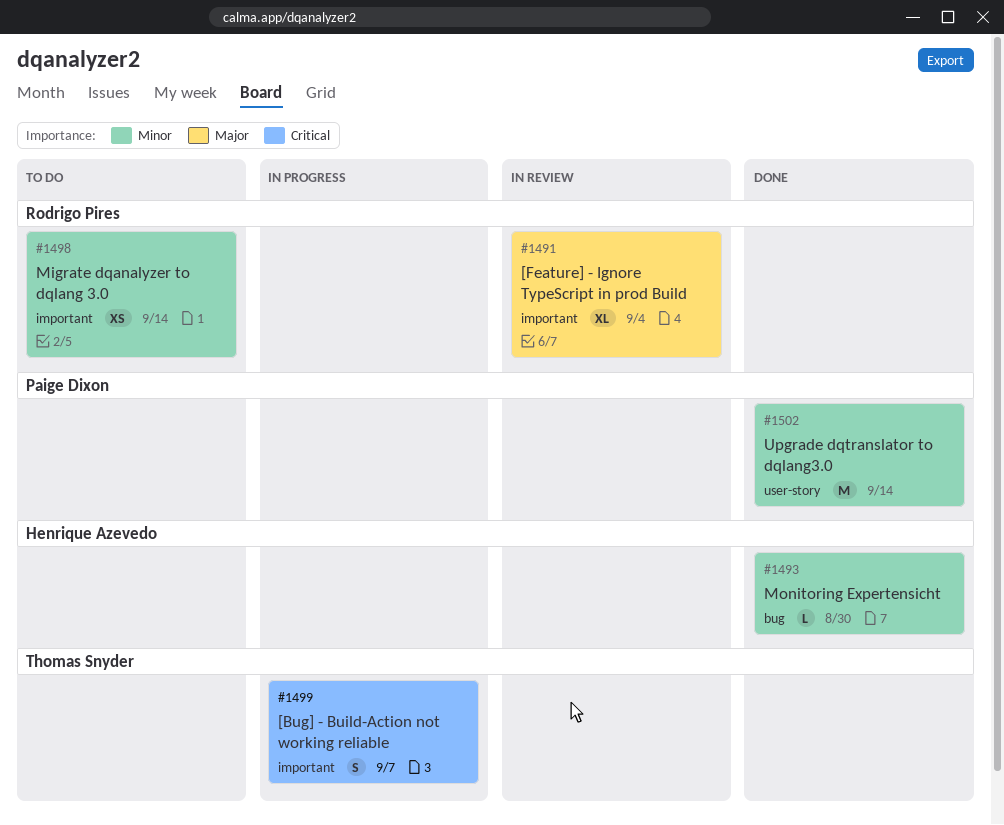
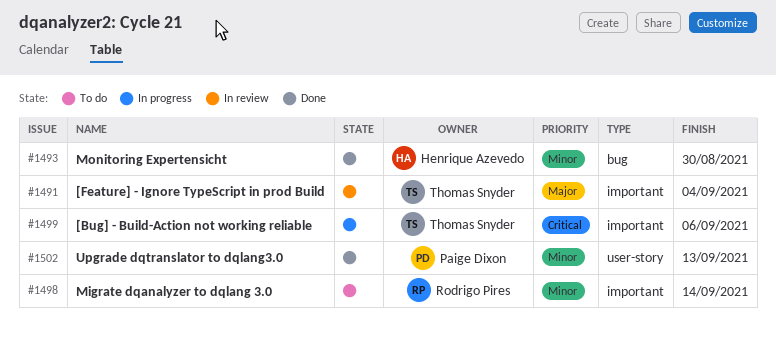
#1491, owner: Rodrigo Pires -> Thomas Snyder
#1499, due: Sep 7 -> Sep 6
#1502, due: Sep 14 -> Sep 13

